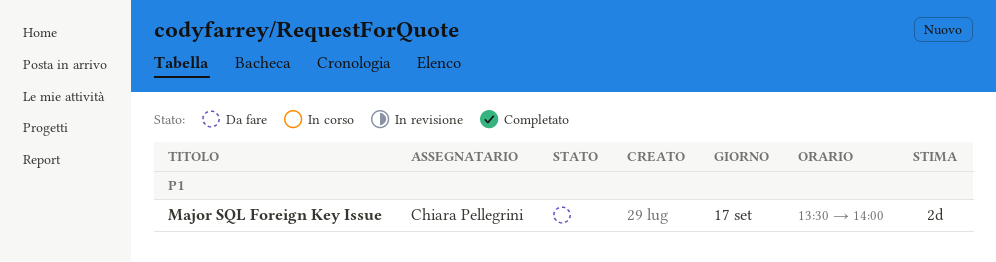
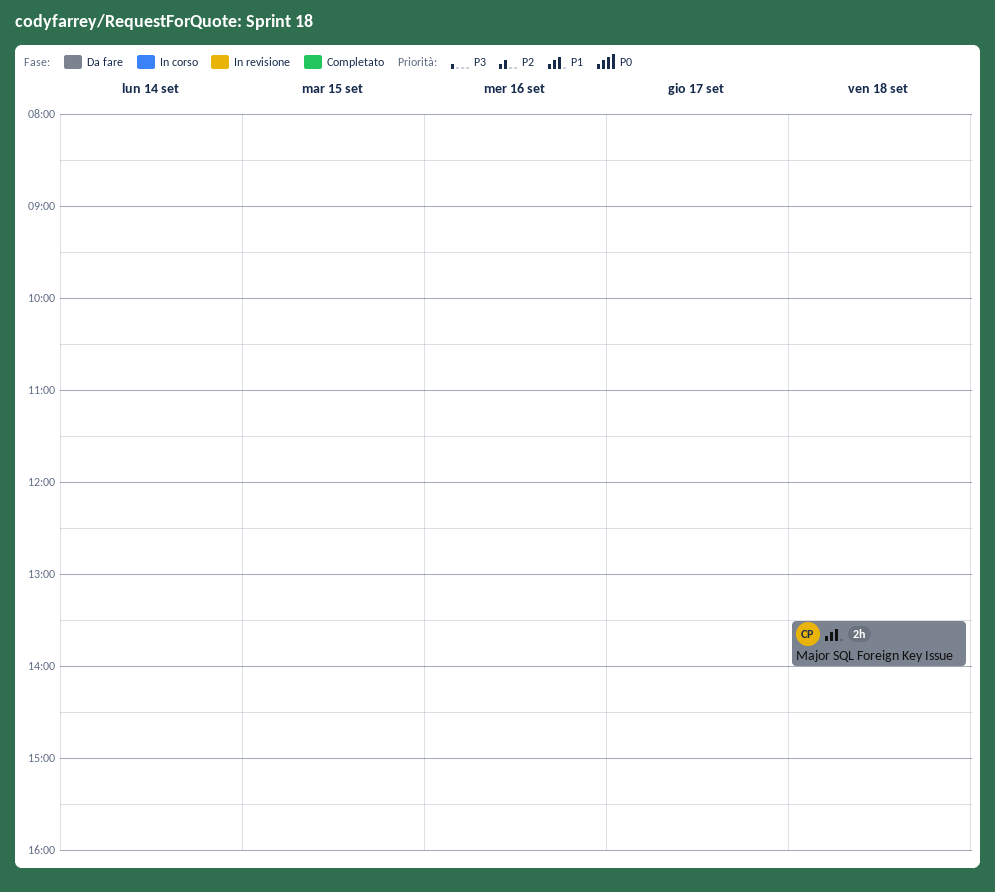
Major SQL Foreign Key Issue, estimate: 2d -> 2h
Major SQL Foreign Key Issue, day: Sep 17 -> Sep 18

